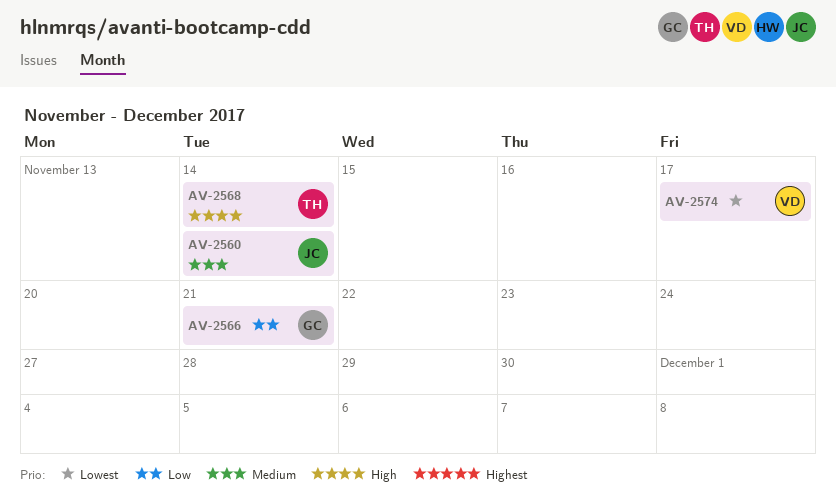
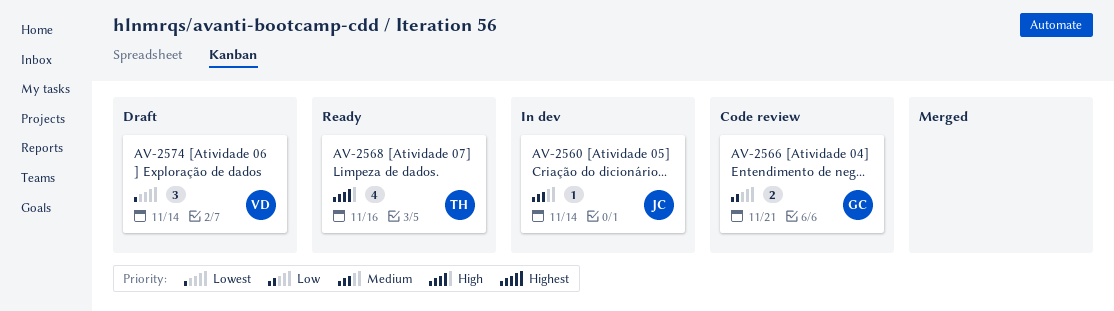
AV-2568, due: Nov 14 -> Nov 16
AV-2574, due: Nov 17 -> Nov 14

